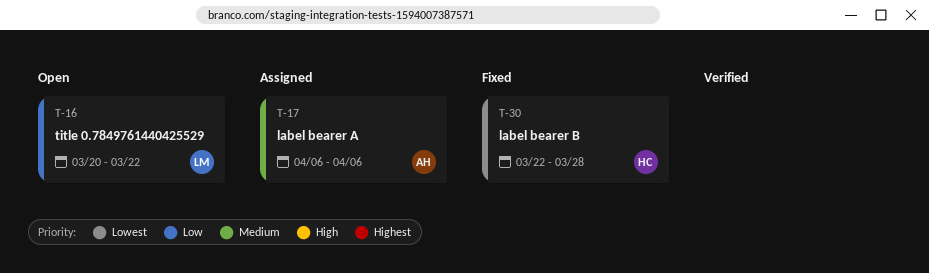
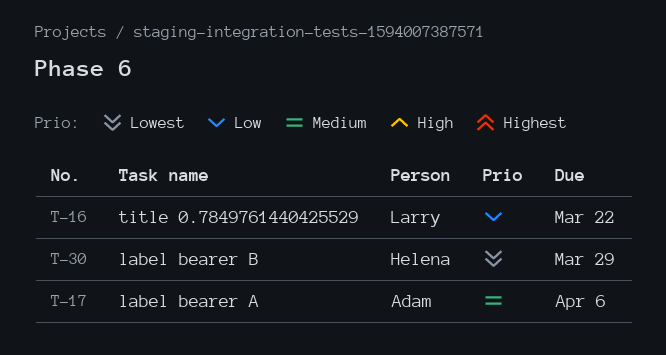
T-30, due: Mar 28 -> Mar 29

